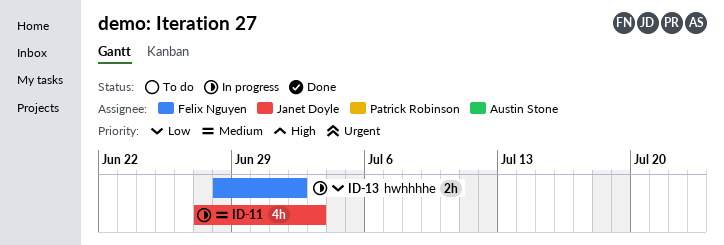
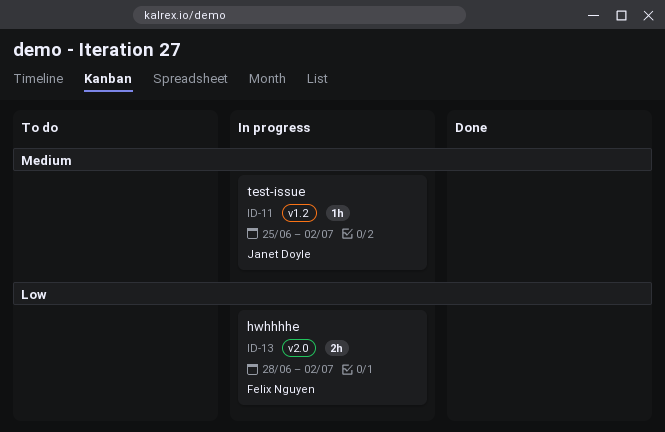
ID-11, estimate: 4h -> 1h
ID-11, start: Jun 27 -> Jun 25
ID-11, due: Jul 3 -> Jul 2

